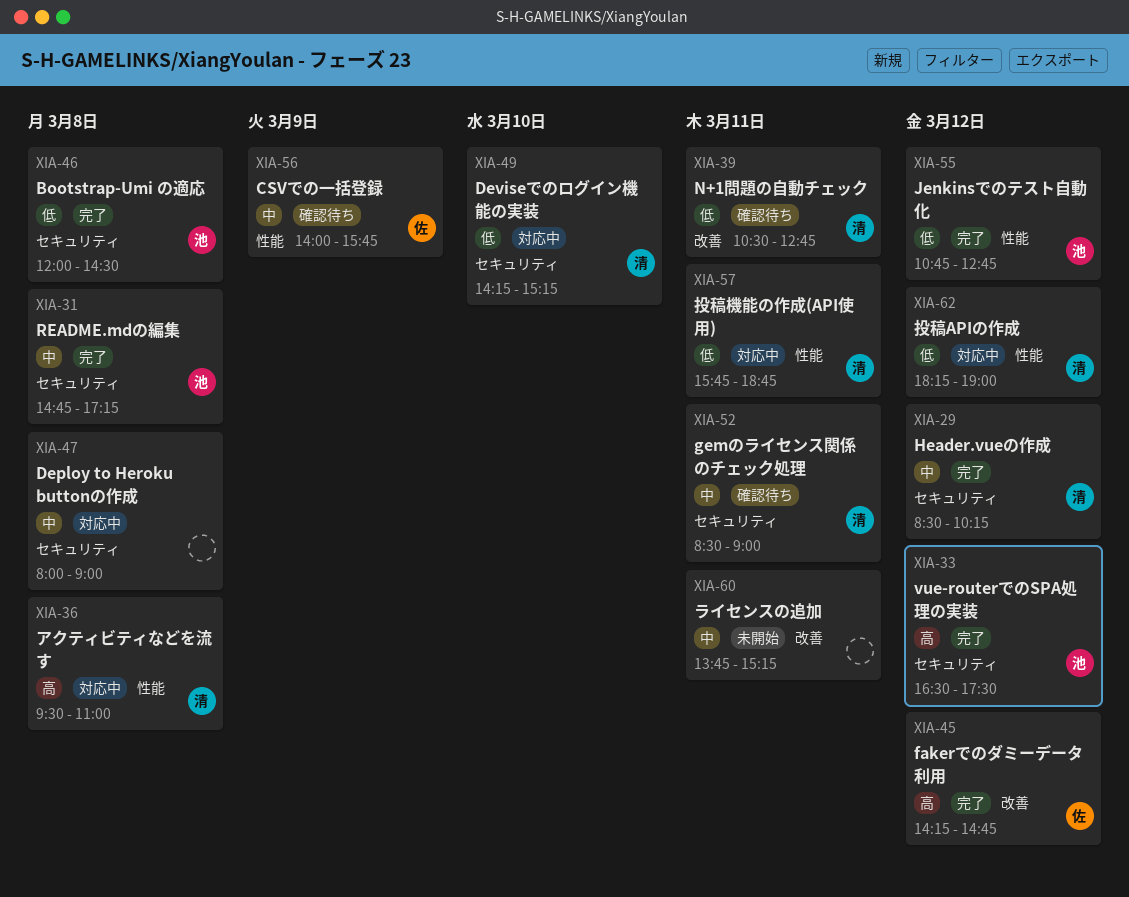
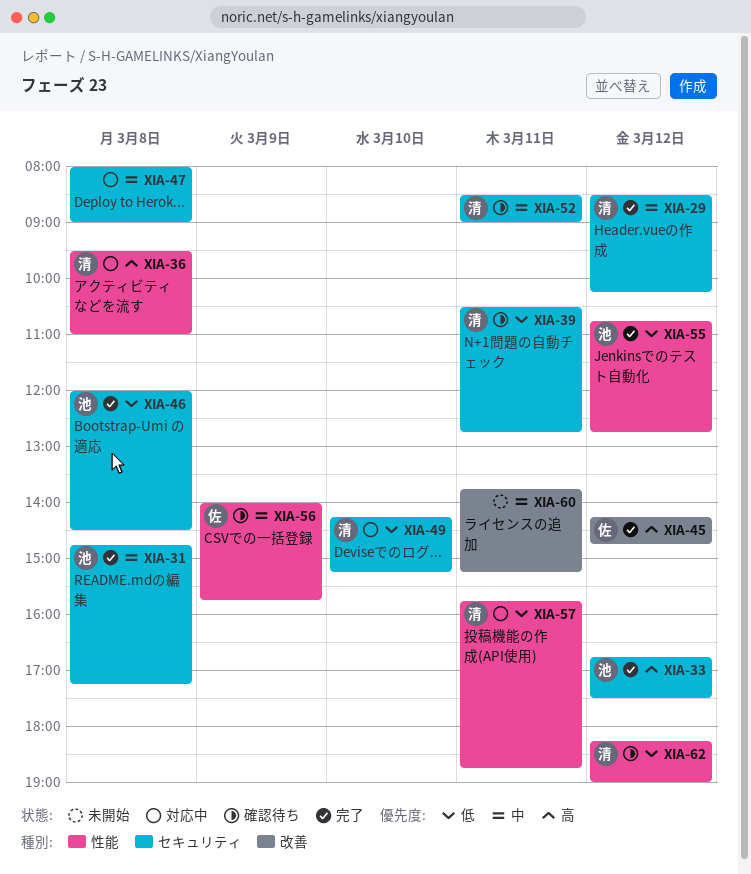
XIA-33, begins: 16:30 -> 16:45
XIA-39, label: 改善 -> セキュリティ
XIA-62, status: 対応中 -> 確認待ち

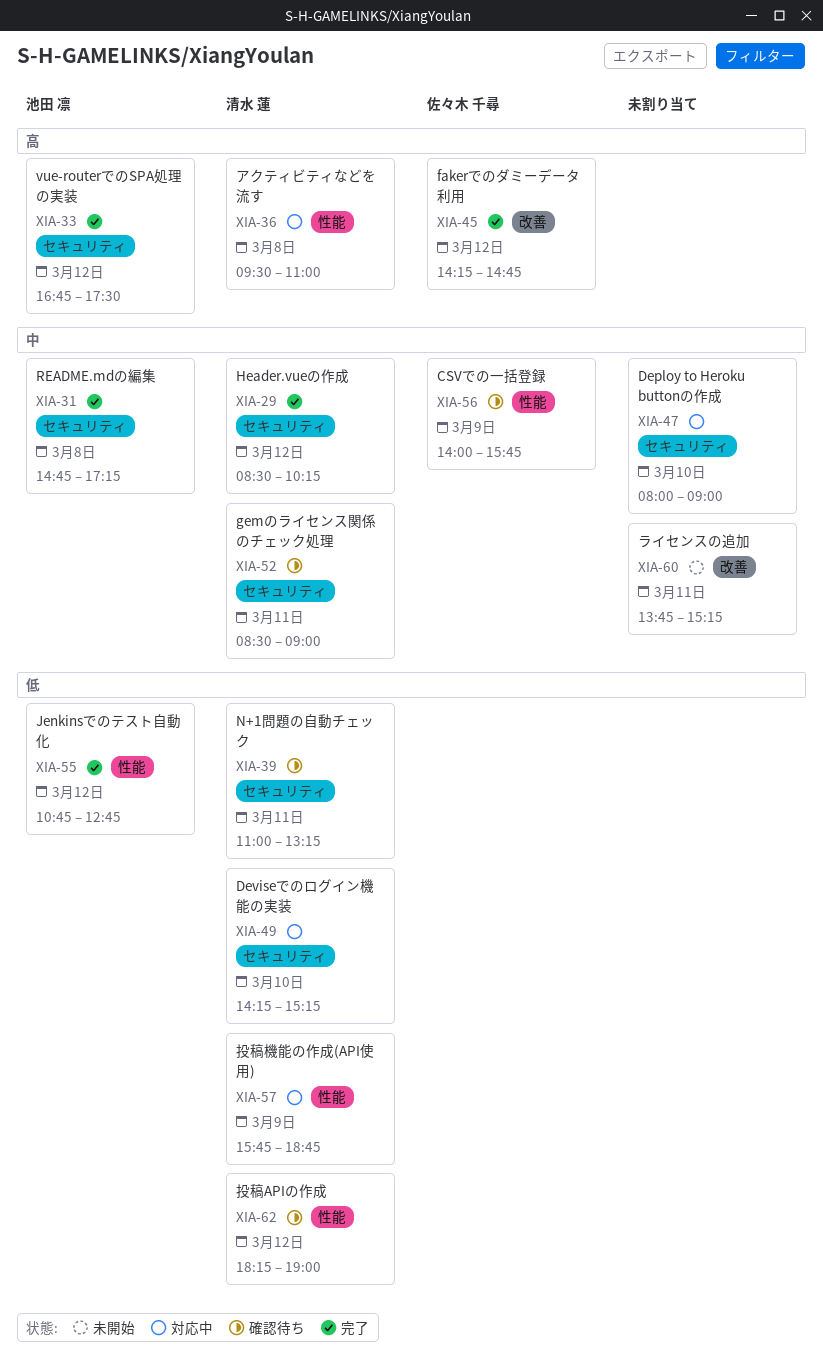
XIA-39, begins: 10:30 -> 11:00
XIA-39, ends: 12:45 -> 13:15
XIA-46: present -> none
XIA-47, day: Mar 8 -> Mar 10
XIA-57, day: Mar 11 -> Mar 9

